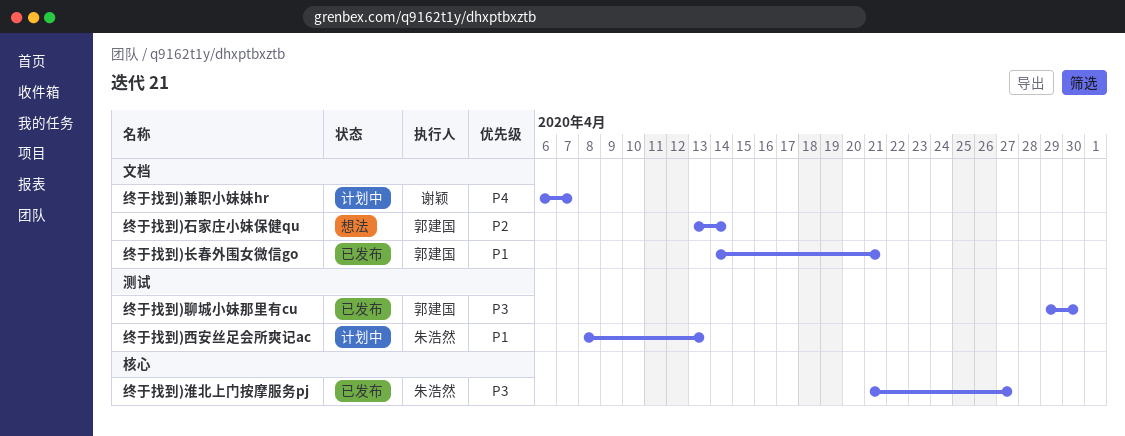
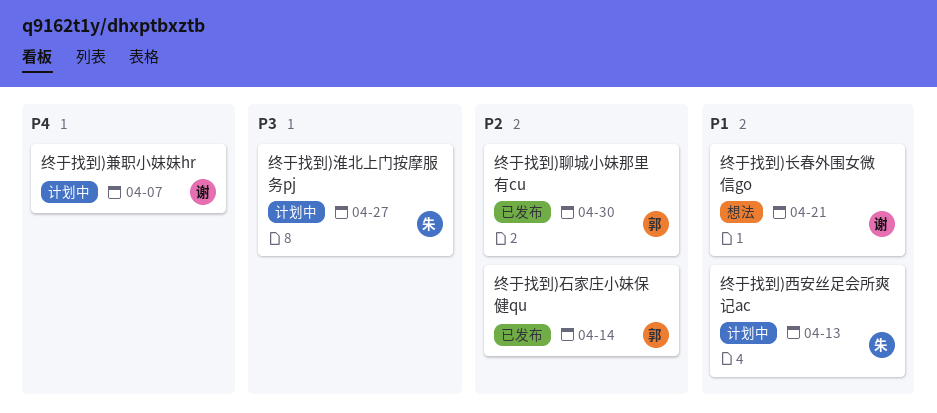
终于找到)淮北上门按摩服务pj, status: 已发布 -> 计划中
终于找到)石家庄小妹保健qu, status: 想法 -> 已发布
终于找到)聊城小妹那里有cu, priority: P3 -> P2
终于找到)长春外围女微信go, status: 已发布 -> 想法
终于找到)长春外围女微信go, owner: 郭建国 -> 谢颖

